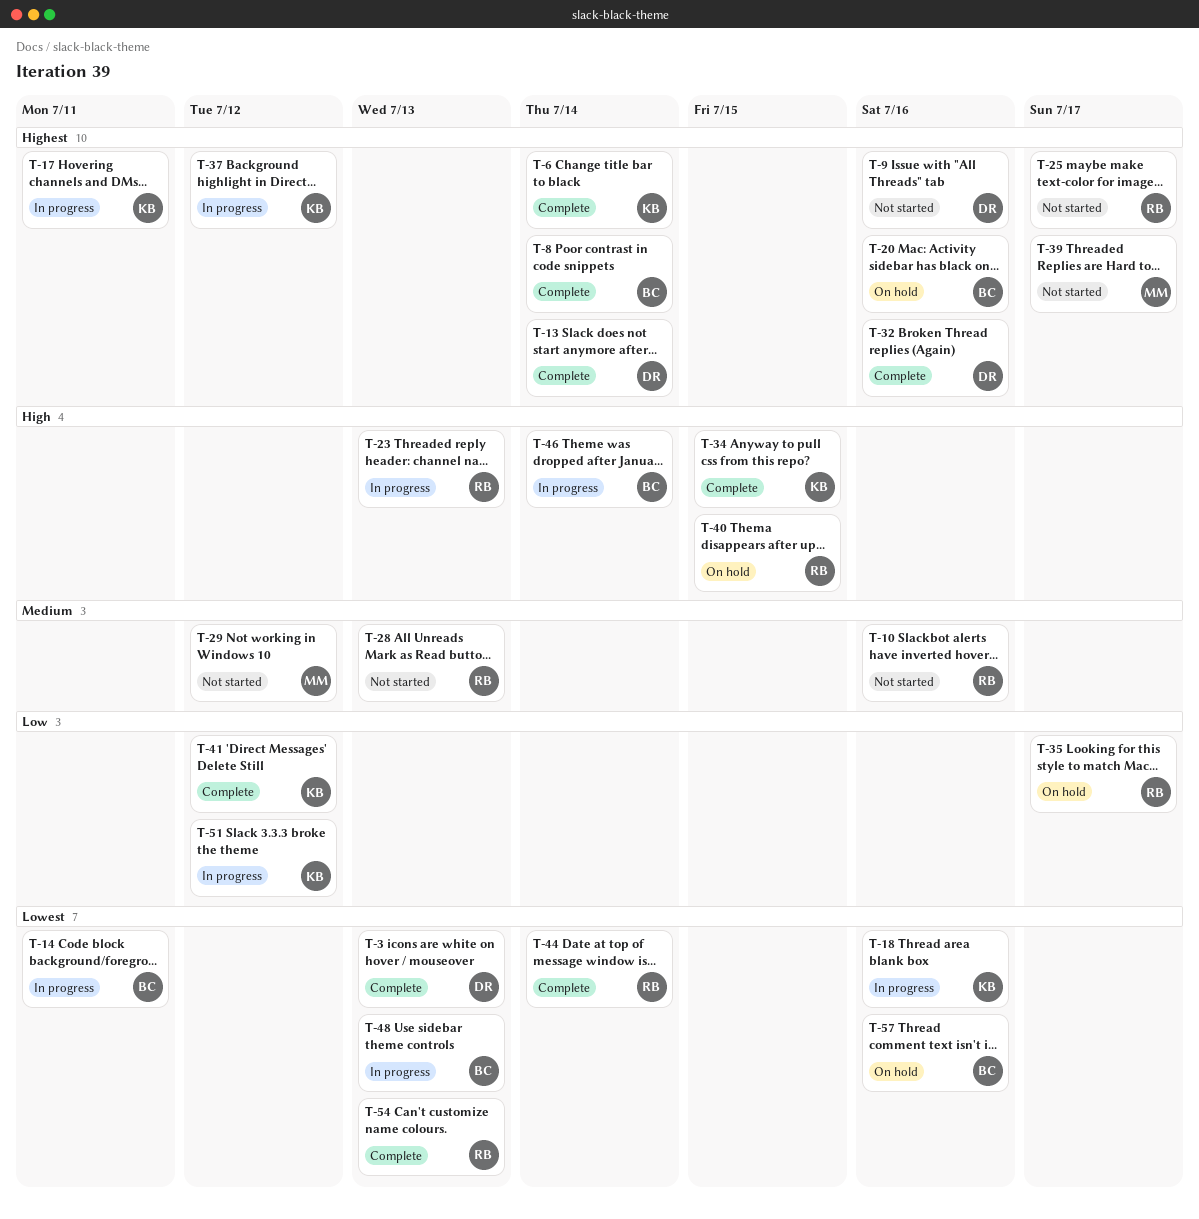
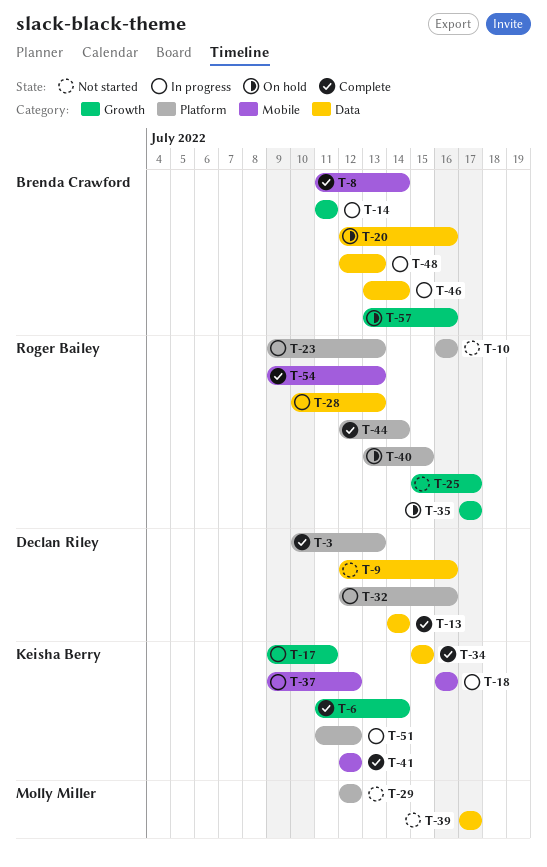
T-28, status: Not started -> In progress
T-32, status: Complete -> In progress

